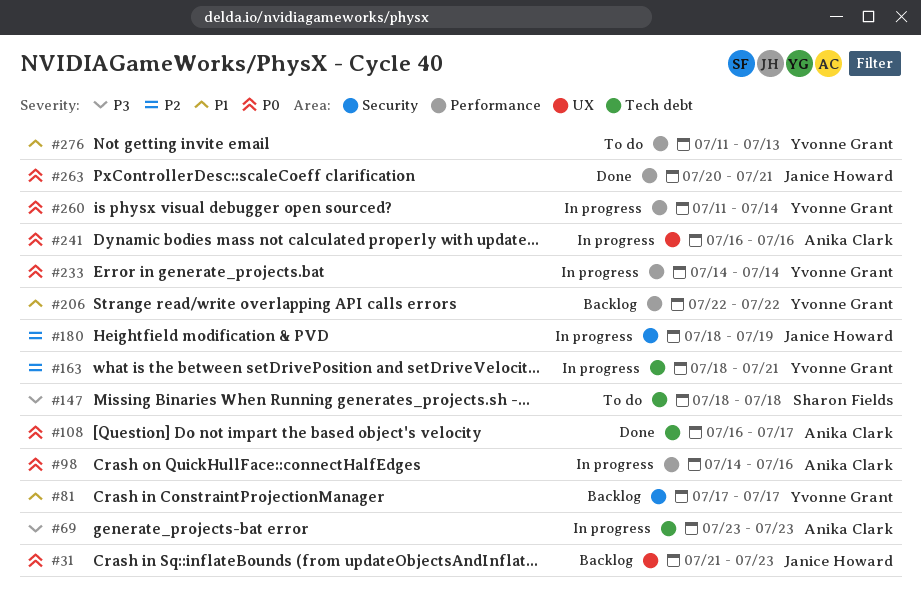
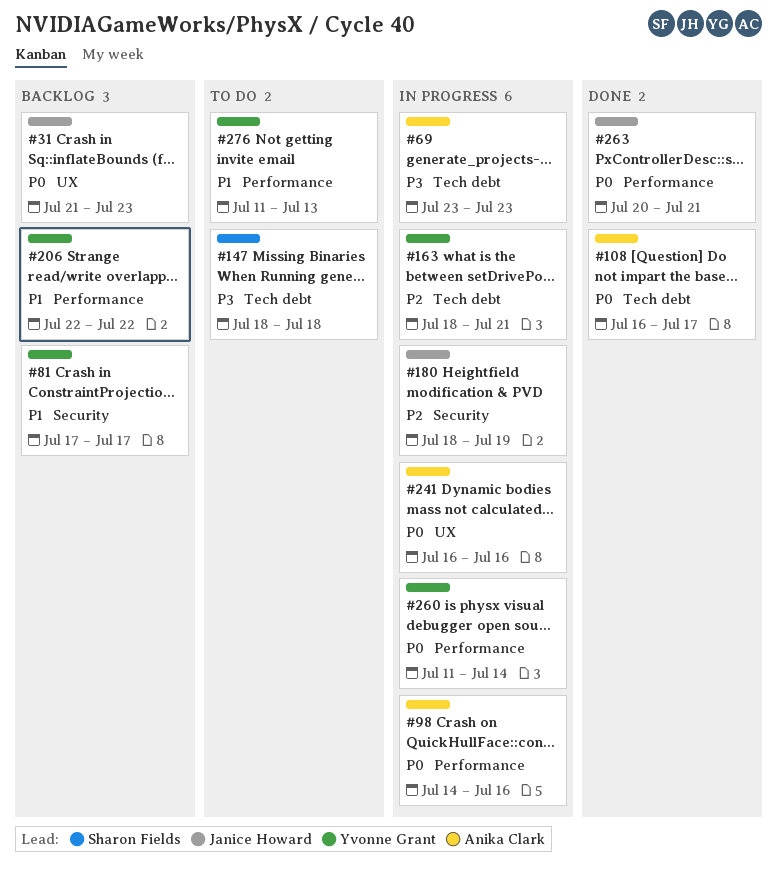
#233: present -> none

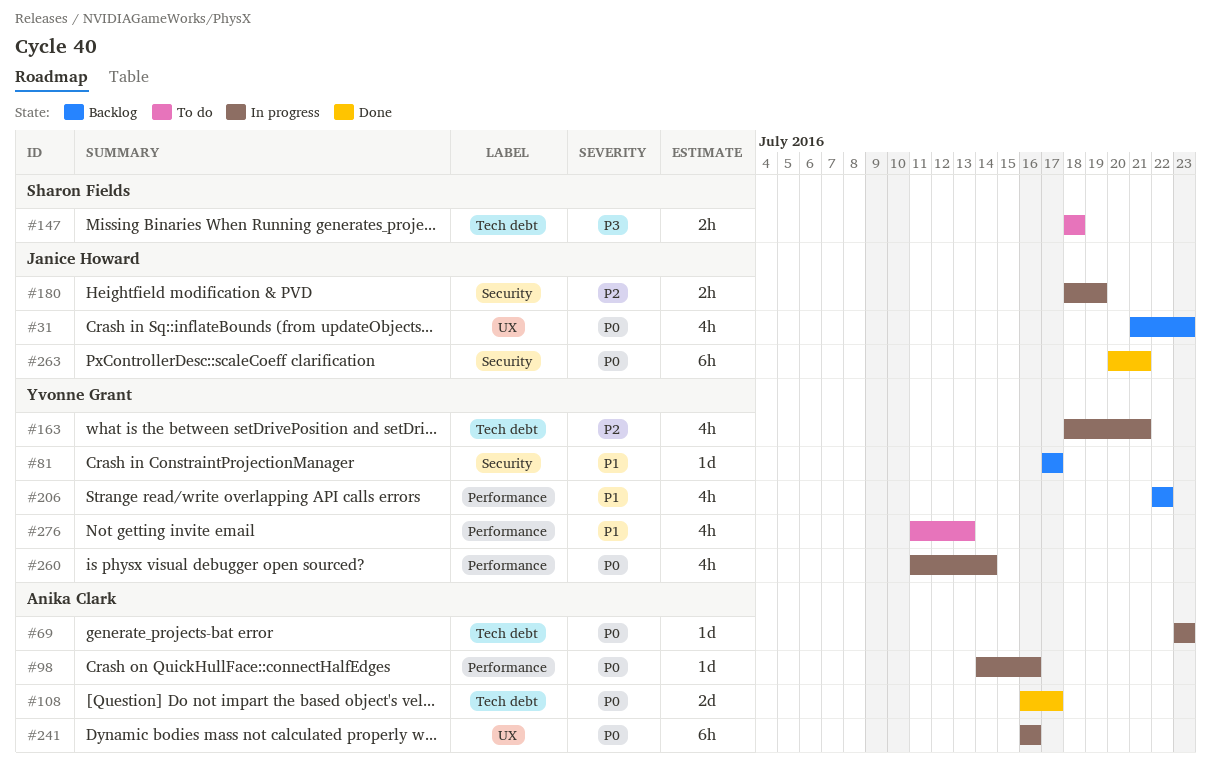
#69, priority: P3 -> P0
#263, label: Performance -> Security

